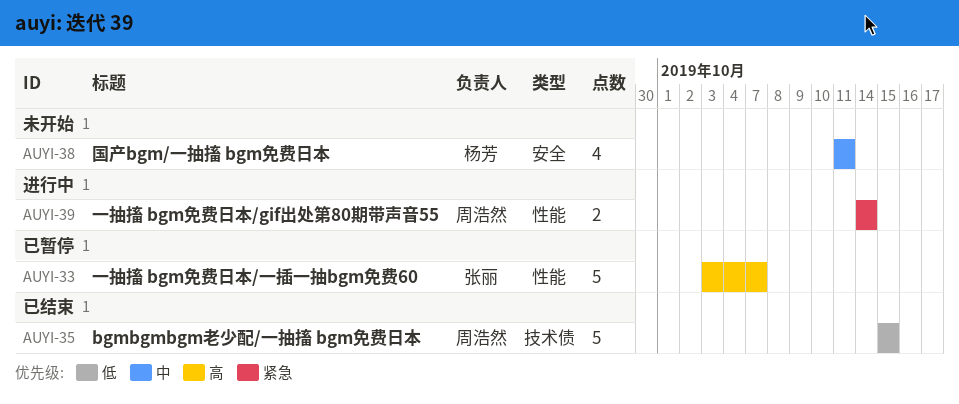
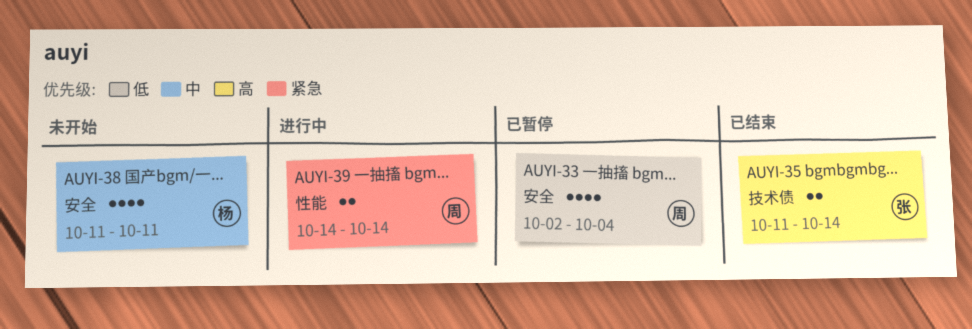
AUYI-33, owner: 张丽 -> 周浩然
AUYI-33, priority: 高 -> 低
AUYI-33, label: 性能 -> 安全
AUYI-33, estimate: 5 -> 4
AUYI-33, start: Oct 3 -> Oct 2
AUYI-33, due: Oct 7 -> Oct 4
AUYI-35, owner: 周浩然 -> 张丽
AUYI-35, priority: 低 -> 高
AUYI-35, estimate: 5 -> 2
AUYI-35, start: Oct 15 -> Oct 11
AUYI-35, due: Oct 15 -> Oct 14

